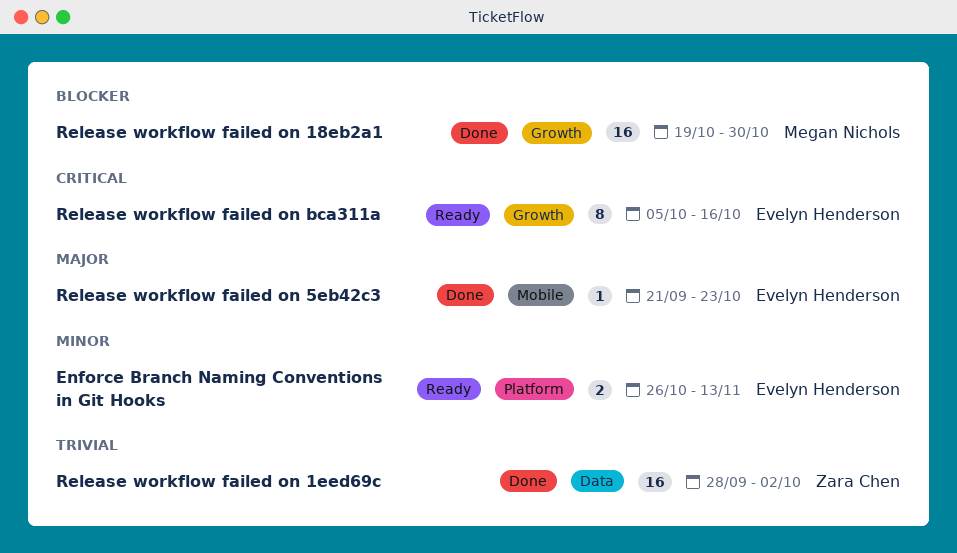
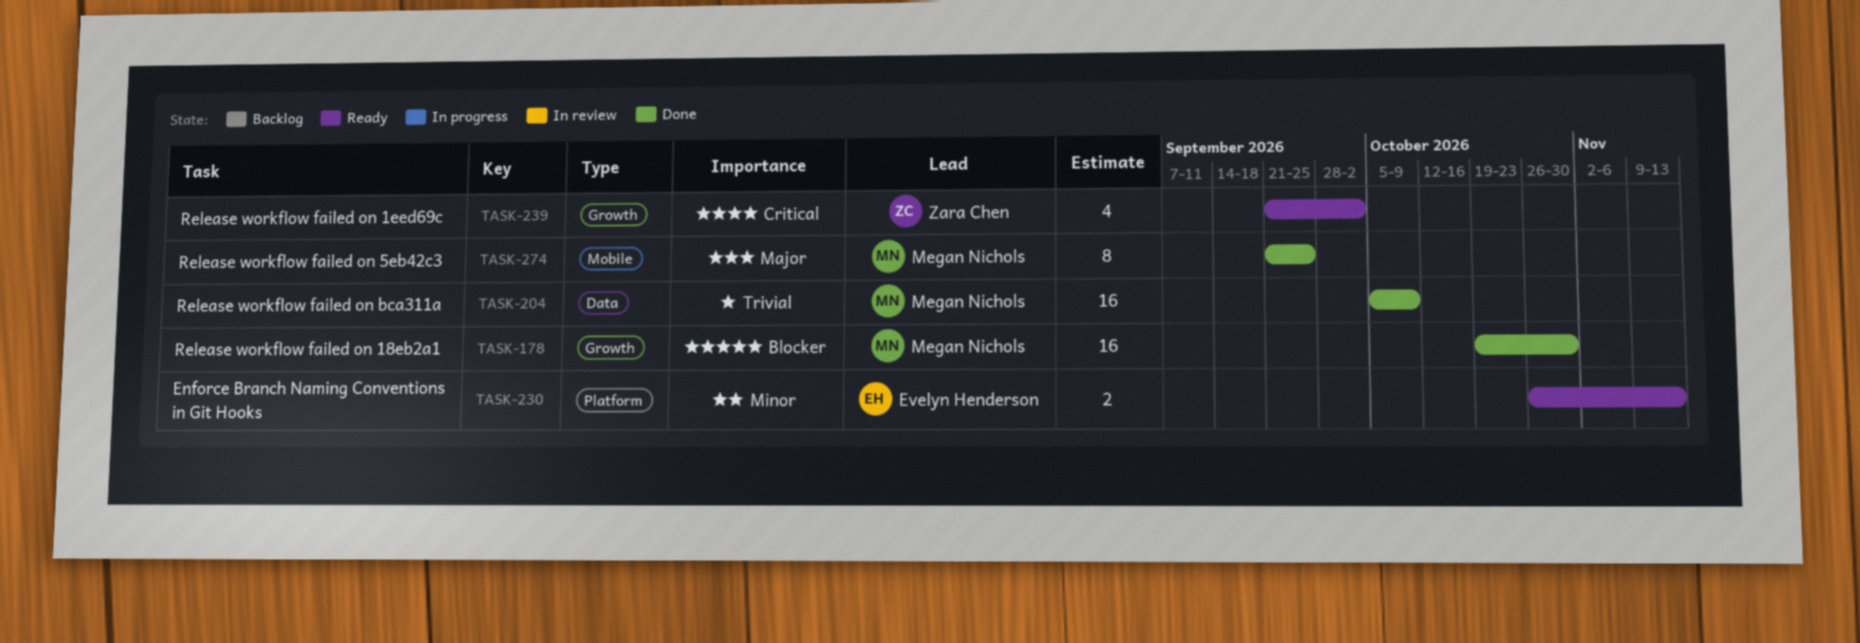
Release workflow failed on 1eed69c, status: Done -> Ready
Release workflow failed on 1eed69c, priority: Trivial -> Critical
Release workflow failed on 1eed69c, label: Data -> Growth
Release workflow failed on 1eed69c, estimate: 16 -> 4
Release workflow failed on 1eed69c, start: Sep 28 -> Sep 21
Release workflow failed on 5eb42c3, owner: Evelyn Henderson -> Megan Nichols
Release workflow failed on 5eb42c3, estimate: 1 -> 8
Release workflow failed on 5eb42c3, due: Oct 23 -> Sep 25
Release workflow failed on bca311a, status: Ready -> Done
Release workflow failed on bca311a, owner: Evelyn Henderson -> Megan Nichols
Release workflow failed on bca311a, priority: Critical -> Trivial
Release workflow failed on bca311a, label: Growth -> Data
Release workflow failed on bca311a, estimate: 8 -> 16
Release workflow failed on bca311a, due: Oct 16 -> Oct 9

